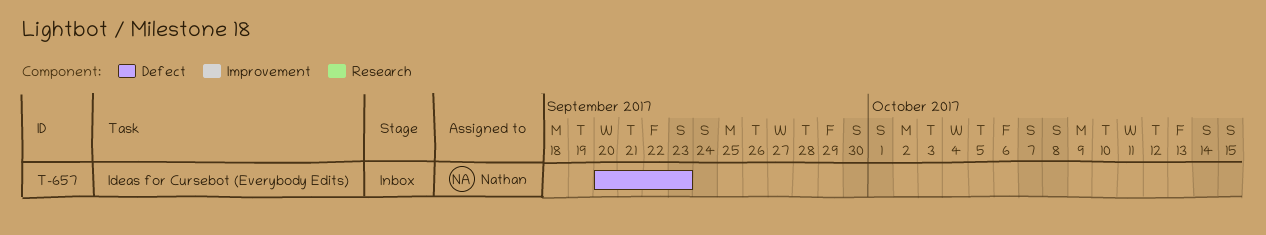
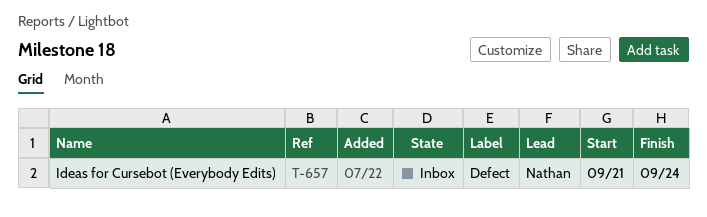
T-657, start: Sep 20 -> Sep 21
T-657, due: Sep 23 -> Sep 24

